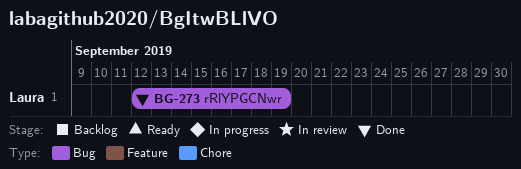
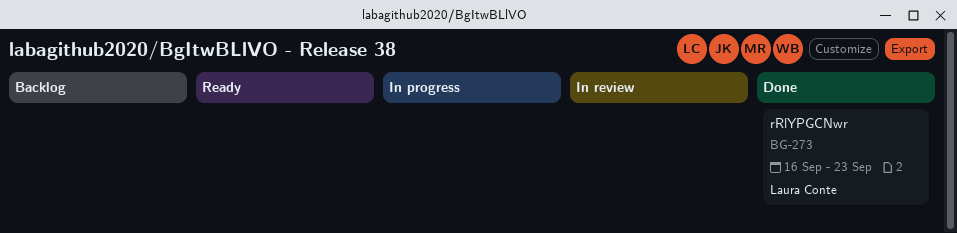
BG-273, start: Sep 12 -> Sep 16
BG-273, due: Sep 19 -> Sep 23

